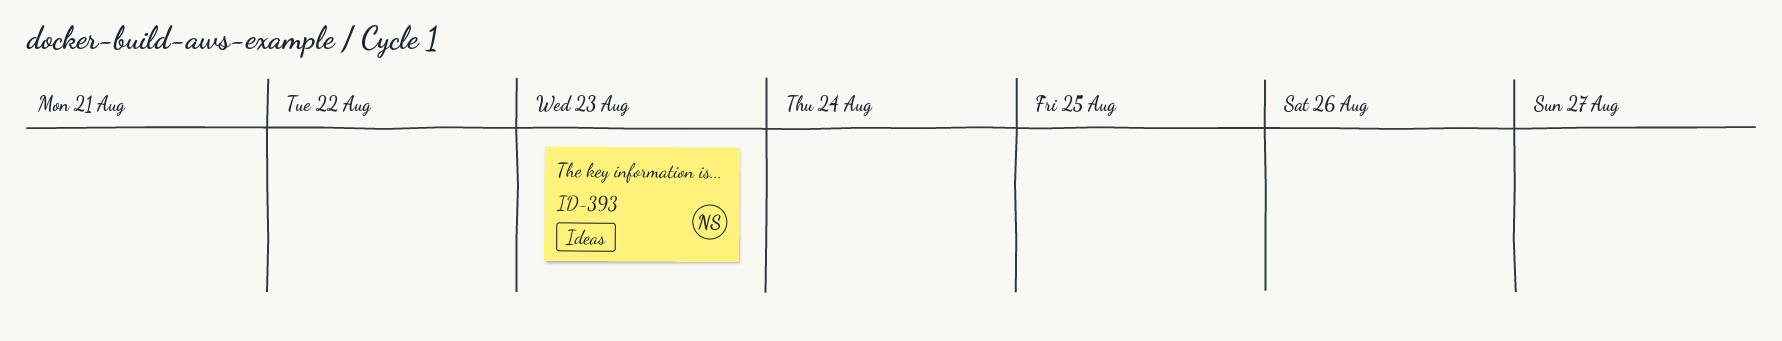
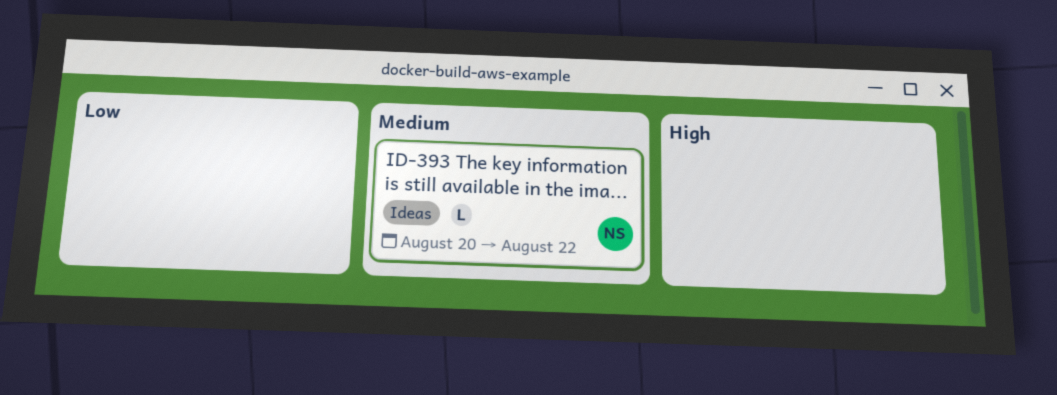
ID-393, due: Aug 23 -> Aug 22

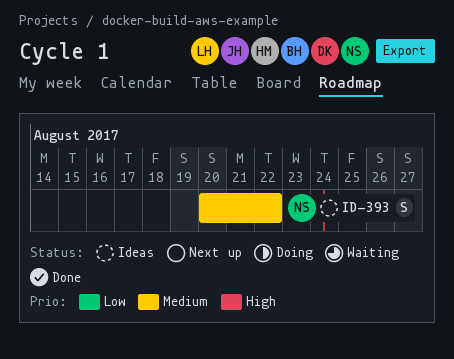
ID-393, estimate: L -> S

